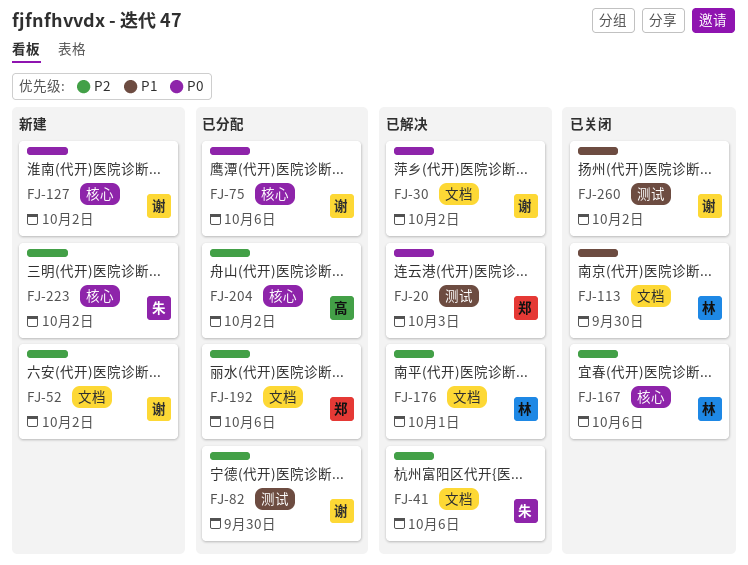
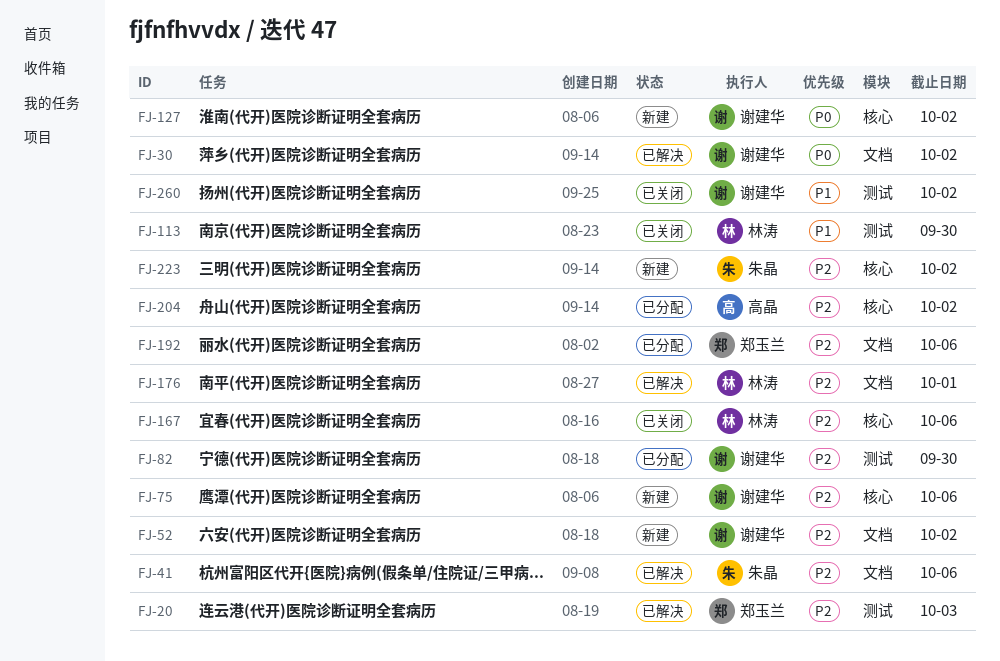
FJ-20, priority: P0 -> P2
FJ-75, status: 已分配 -> 新建
FJ-75, priority: P0 -> P2
FJ-113, label: 文档 -> 测试

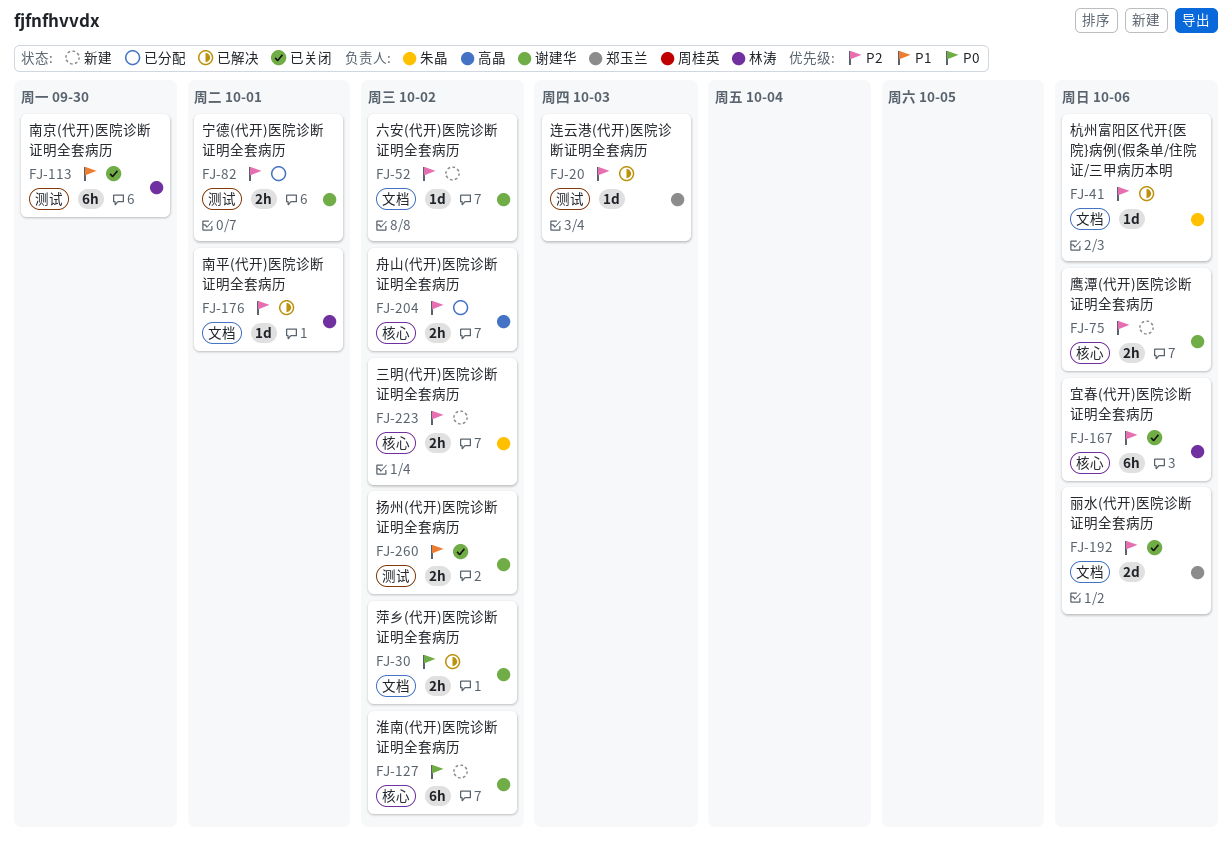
FJ-82, due: Sep 30 -> Oct 1
FJ-192, status: 已分配 -> 已关闭

